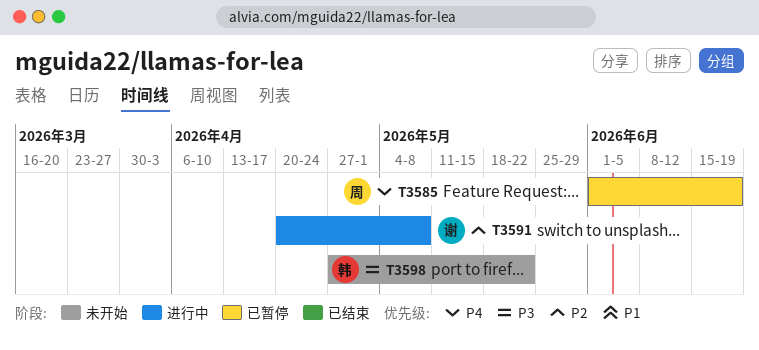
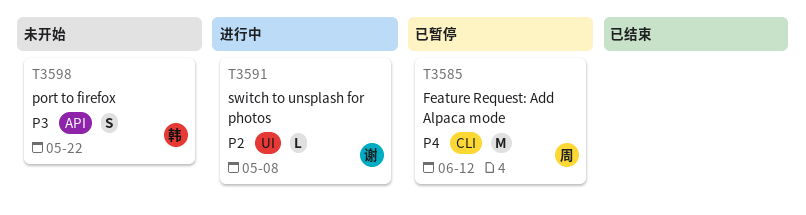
T3585, due: Jun 19 -> Jun 12

